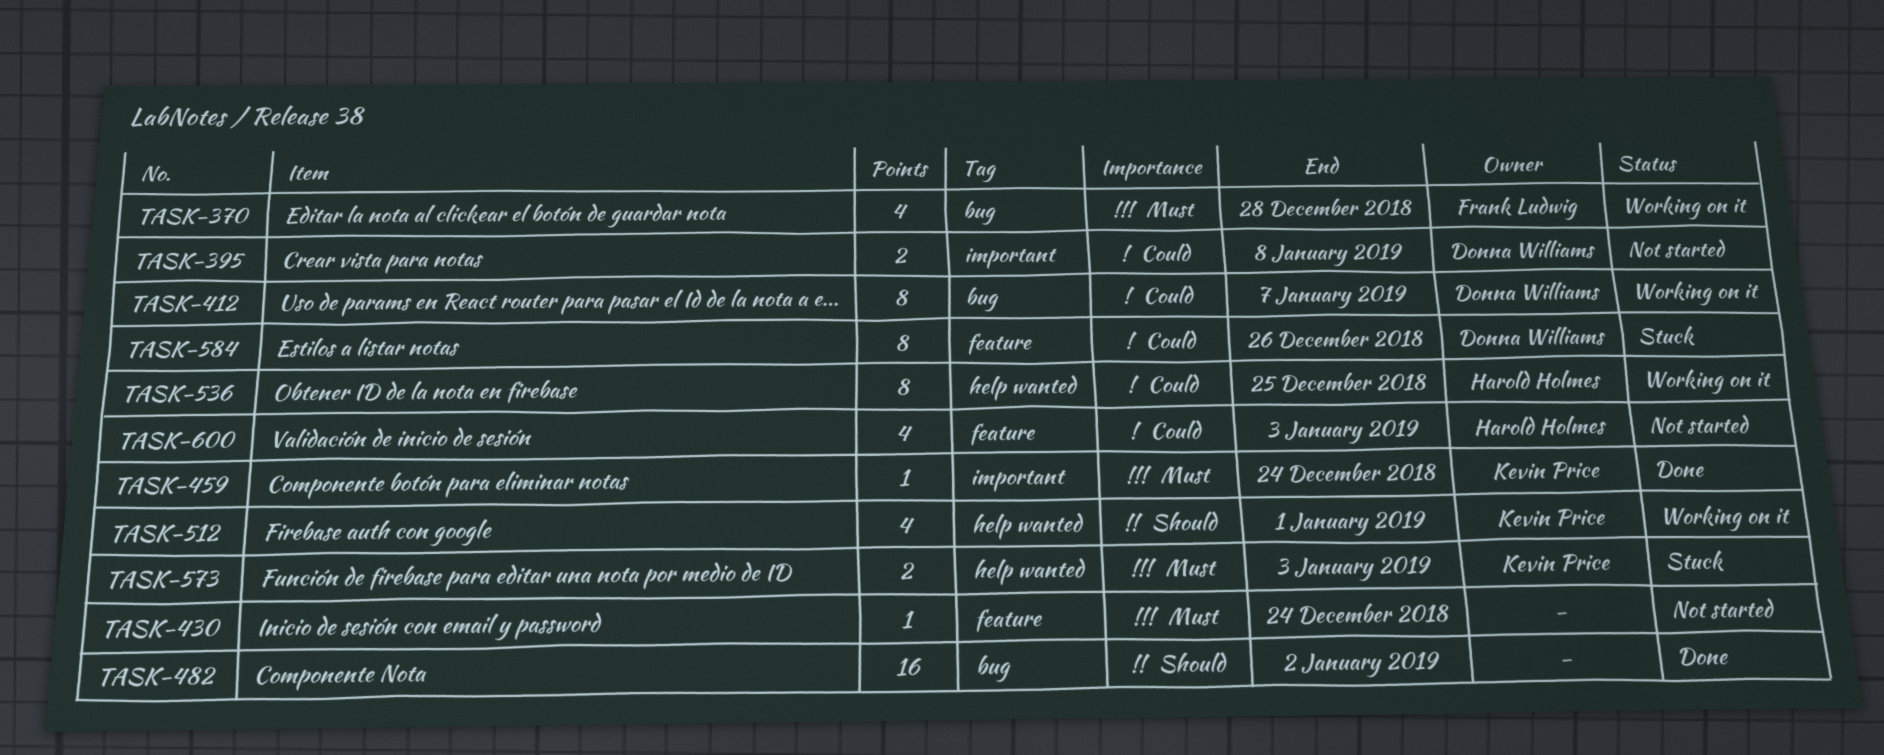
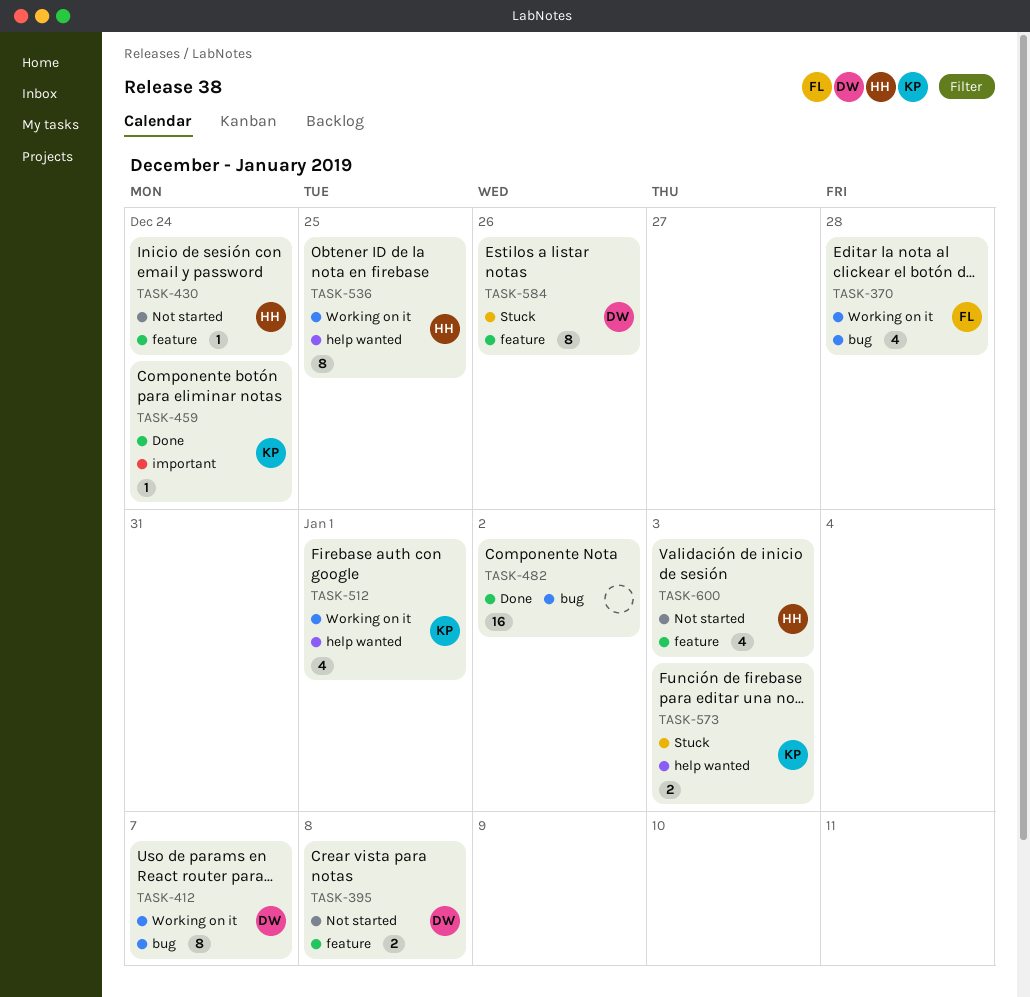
TASK-395, label: important -> feature
TASK-430, owner: none -> Harold Holmes

